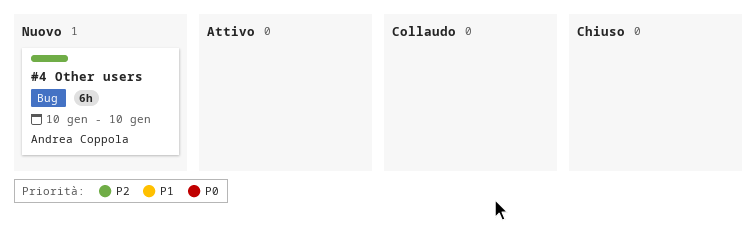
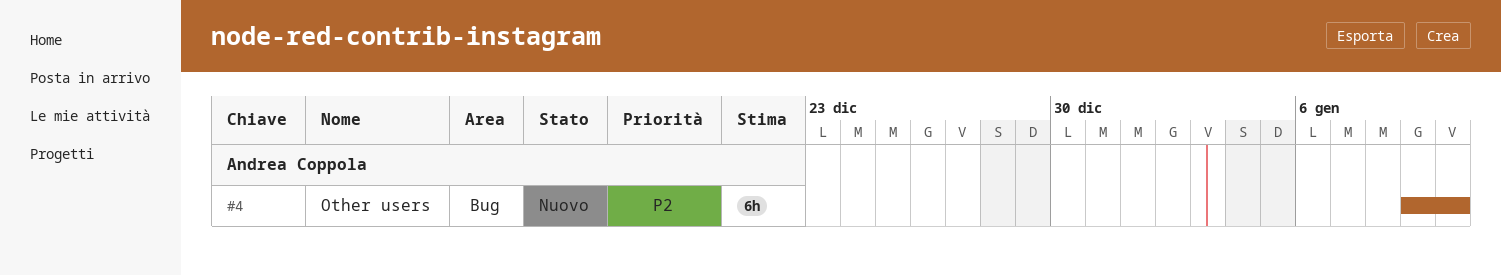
#4, start: Jan 10 -> Jan 9

